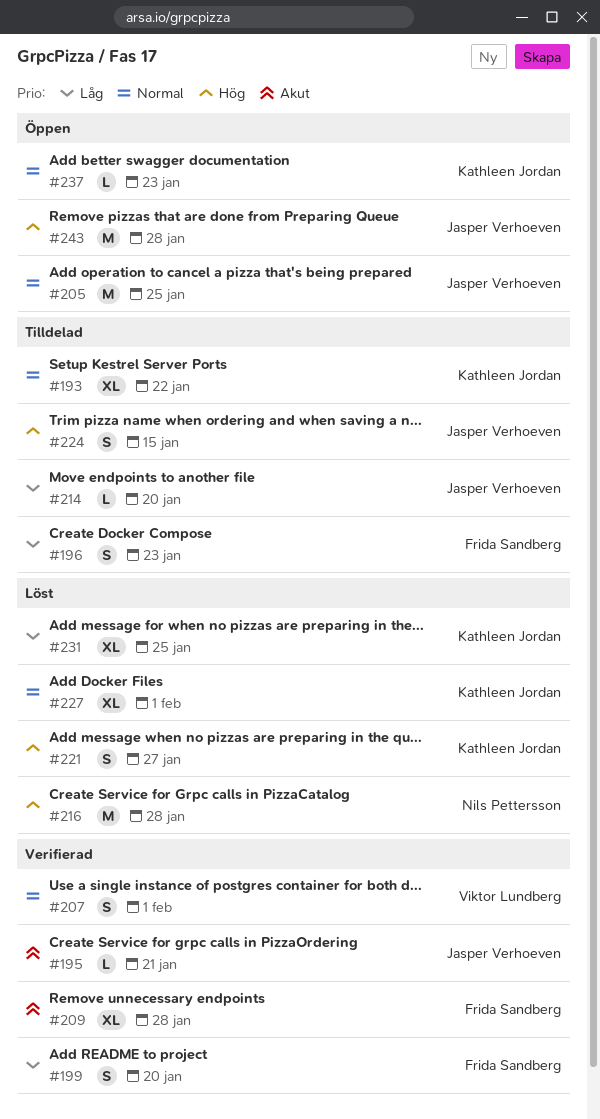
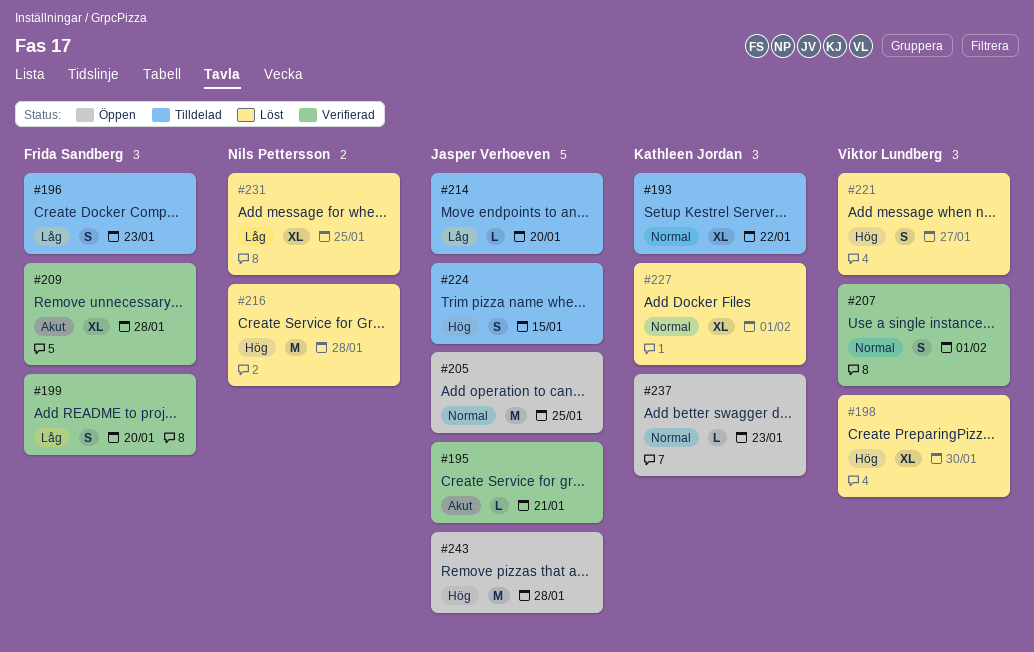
#198: none -> present
#221, owner: Kathleen Jordan -> Viktor Lundberg
#231, owner: Kathleen Jordan -> Nils Pettersson

